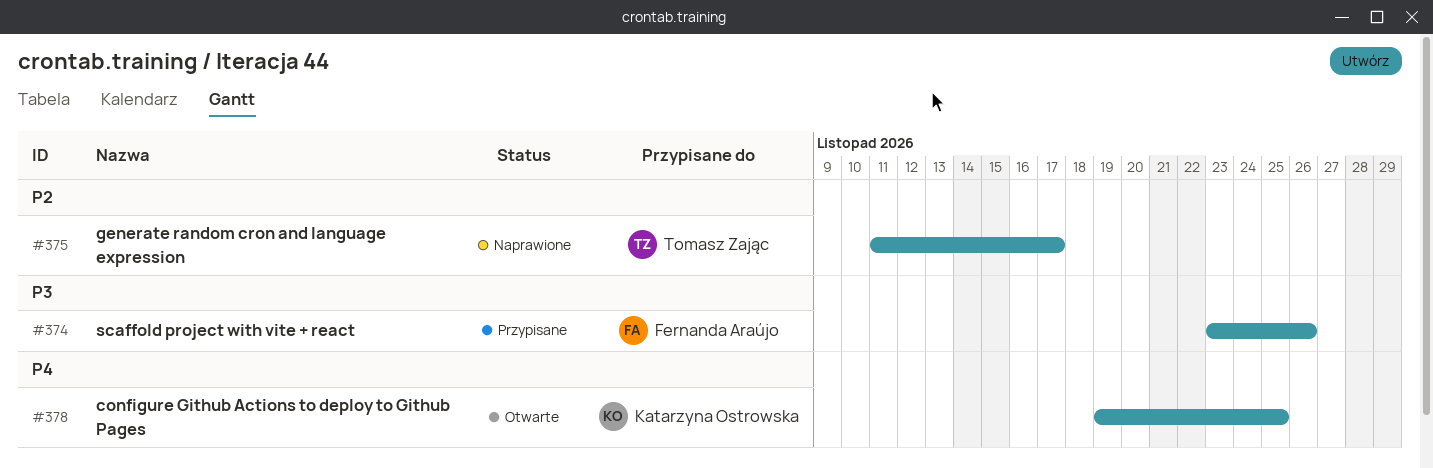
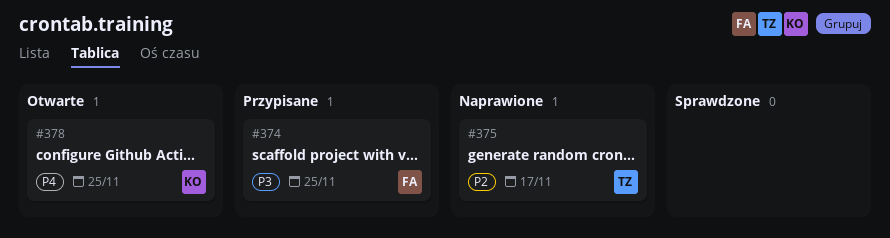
#374, due: Nov 26 -> Nov 25

